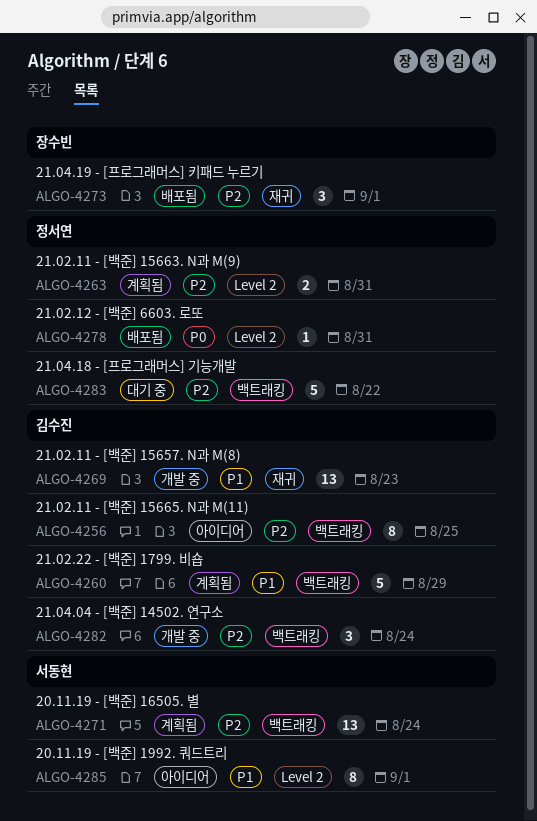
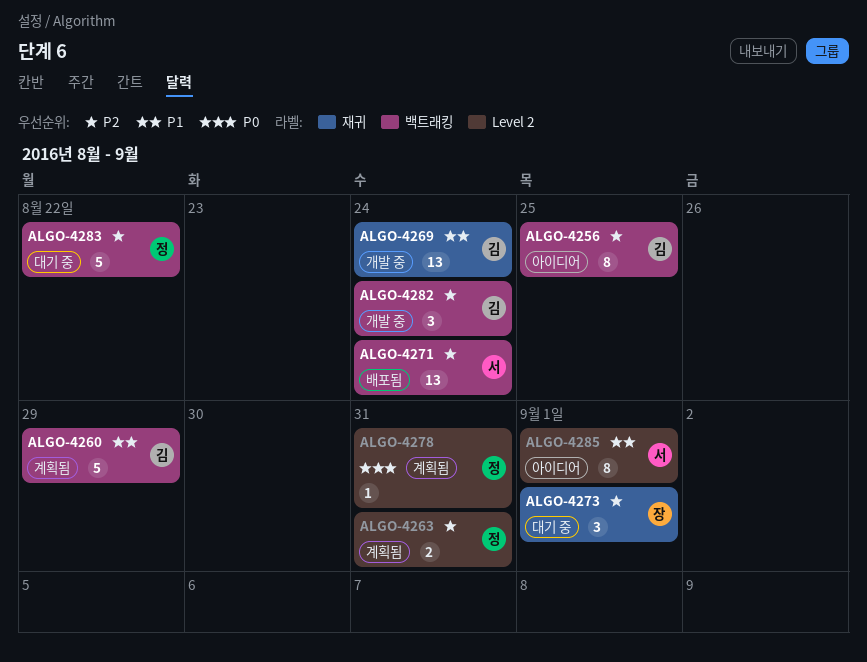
ALGO-4269, due: Aug 23 -> Aug 24
ALGO-4271, status: 계획됨 -> 배포됨
ALGO-4273, status: 배포됨 -> 대기 중
ALGO-4278, status: 배포됨 -> 계획됨

